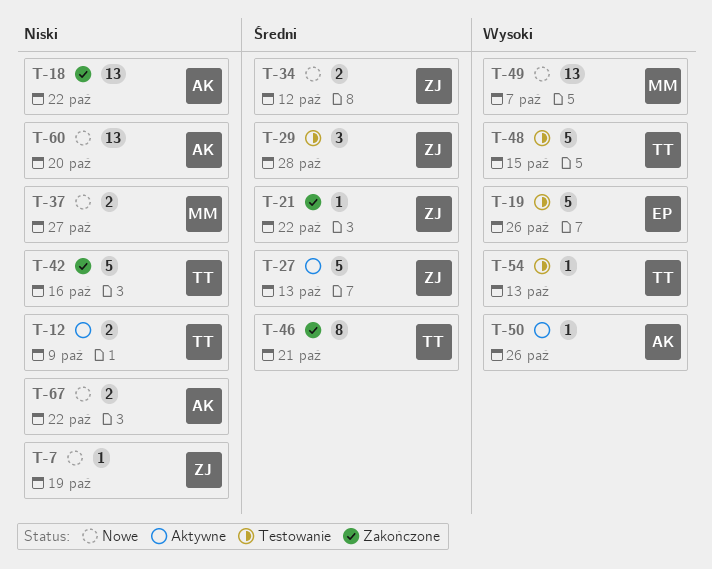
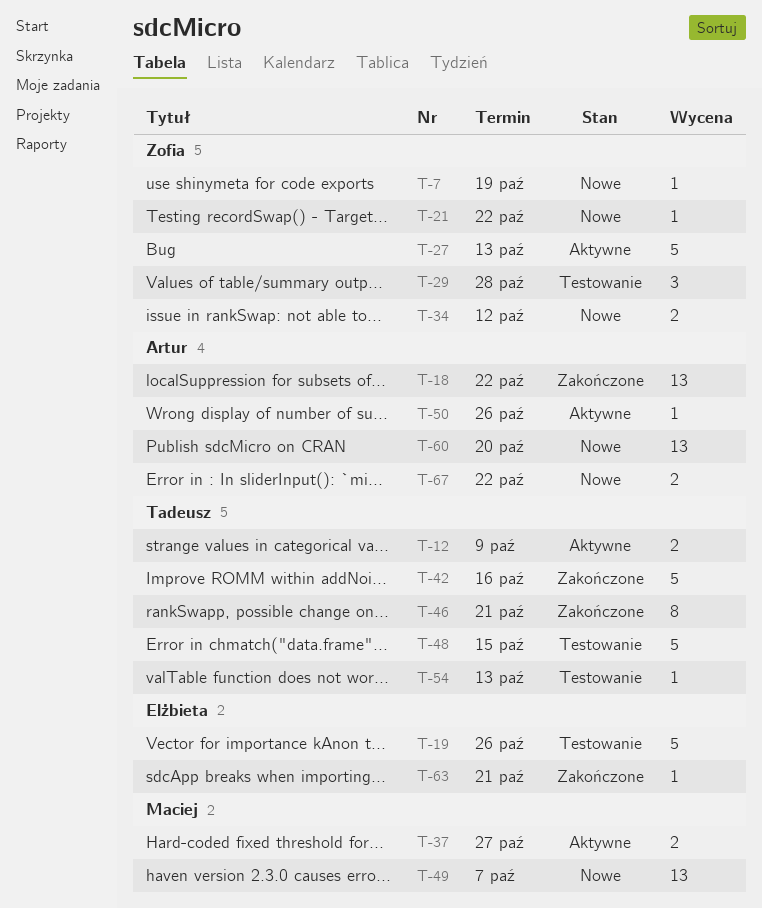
T-21, status: Zakończone -> Nowe
T-37, status: Nowe -> Aktywne
T-63: none -> present

